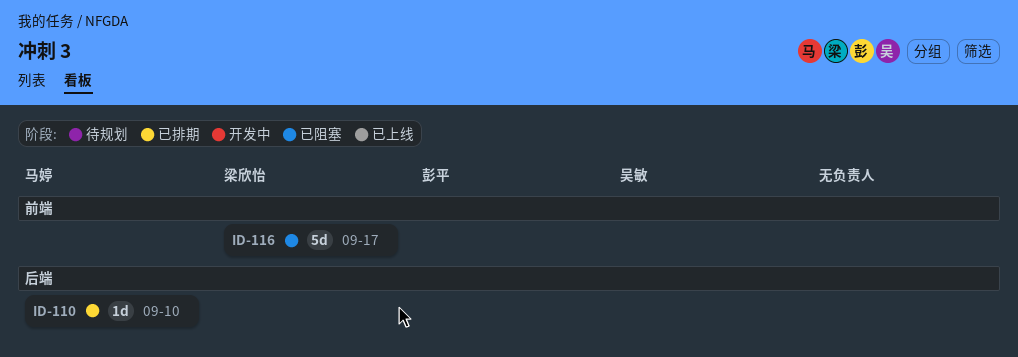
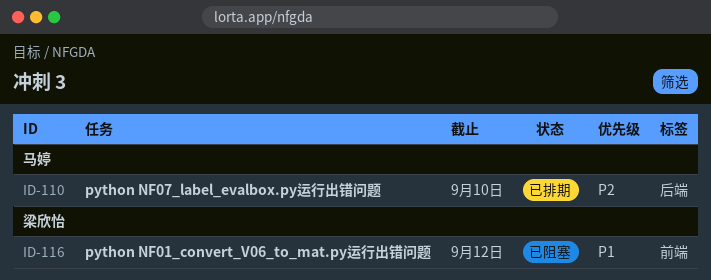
ID-116, due: Sep 17 -> Sep 12

